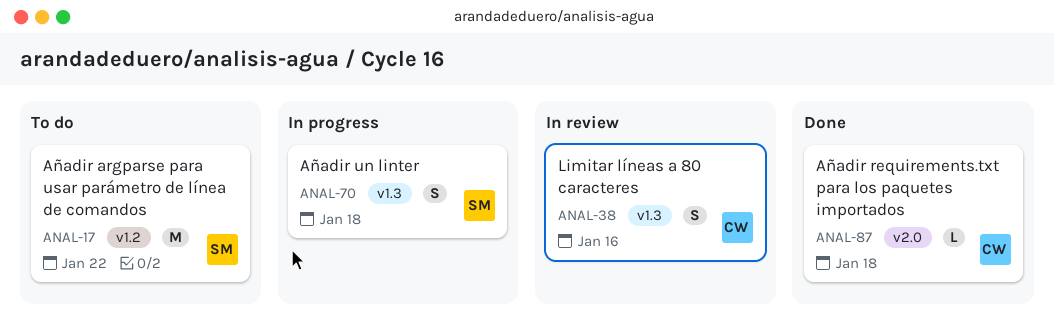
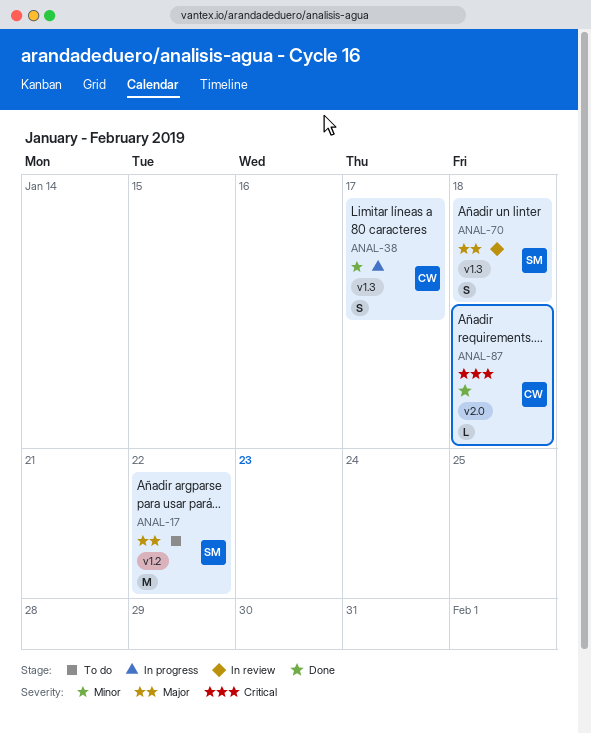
ANAL-38, status: In review -> In progress
ANAL-38, due: Jan 16 -> Jan 17
ANAL-70, status: In progress -> In review

